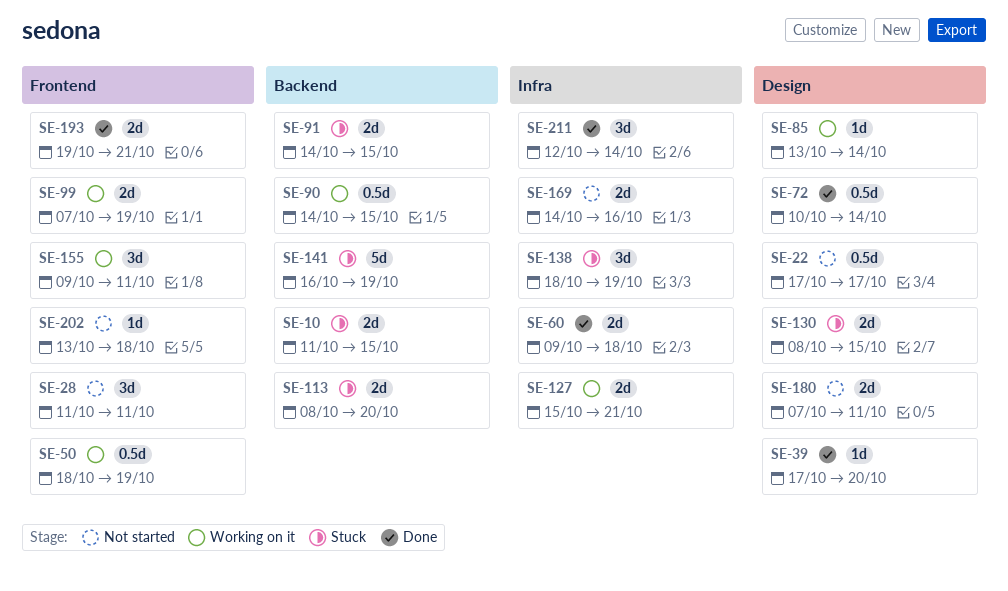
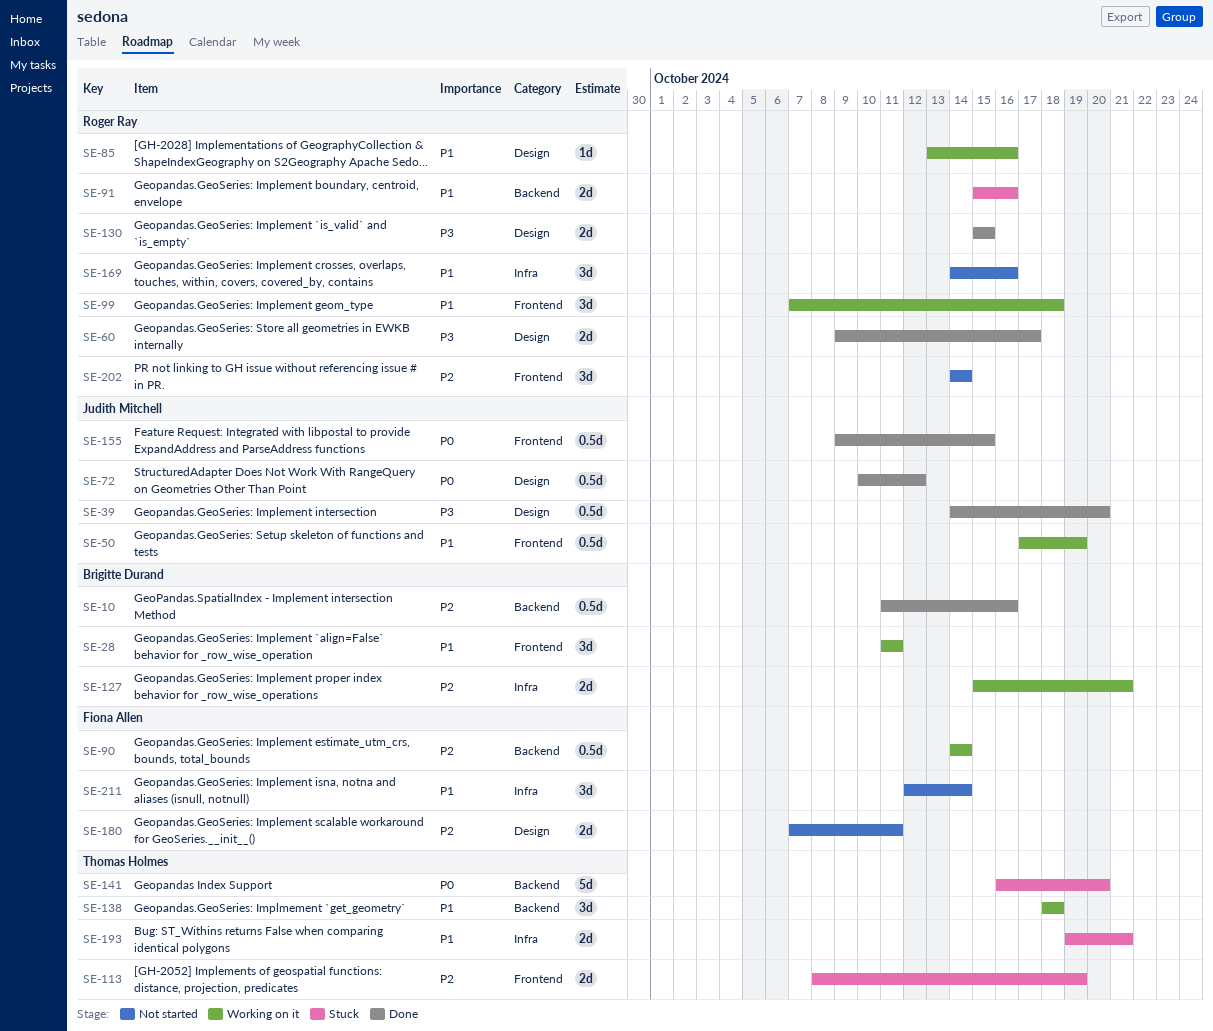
SE-10, status: Stuck -> Done
SE-10, estimate: 2d -> 0.5d
SE-10, due: Oct 15 -> Oct 16
SE-22: present -> none
SE-28, status: Not started -> Working on it
SE-39, estimate: 1d -> 0.5d
SE-39, start: Oct 17 -> Oct 14
SE-50, start: Oct 18 -> Oct 17
SE-60, label: Infra -> Design
SE-60, due: Oct 18 -> Oct 17
SE-72, due: Oct 14 -> Oct 12
SE-85, due: Oct 14 -> Oct 16
SE-90, due: Oct 15 -> Oct 14
SE-91, start: Oct 14 -> Oct 15
SE-91, due: Oct 15 -> Oct 16
SE-99, estimate: 2d -> 3d
SE-99, due: Oct 19 -> Oct 18
SE-113, label: Backend -> Frontend
SE-113, due: Oct 20 -> Oct 19
SE-130, status: Stuck -> Done
SE-130, start: Oct 8 -> Oct 15
SE-138, status: Stuck -> Working on it
SE-138, label: Infra -> Backend
SE-138, due: Oct 19 -> Oct 18
SE-141, due: Oct 19 -> Oct 20
SE-155, status: Working on it -> Done
SE-155, estimate: 3d -> 0.5d
SE-155, due: Oct 11 -> Oct 15
SE-169, estimate: 2d -> 3d
SE-193, status: Done -> Stuck
SE-193, label: Frontend -> Infra
SE-202, estimate: 1d -> 3d
SE-202, start: Oct 13 -> Oct 14
SE-202, due: Oct 18 -> Oct 14
SE-211, status: Done -> Not started

